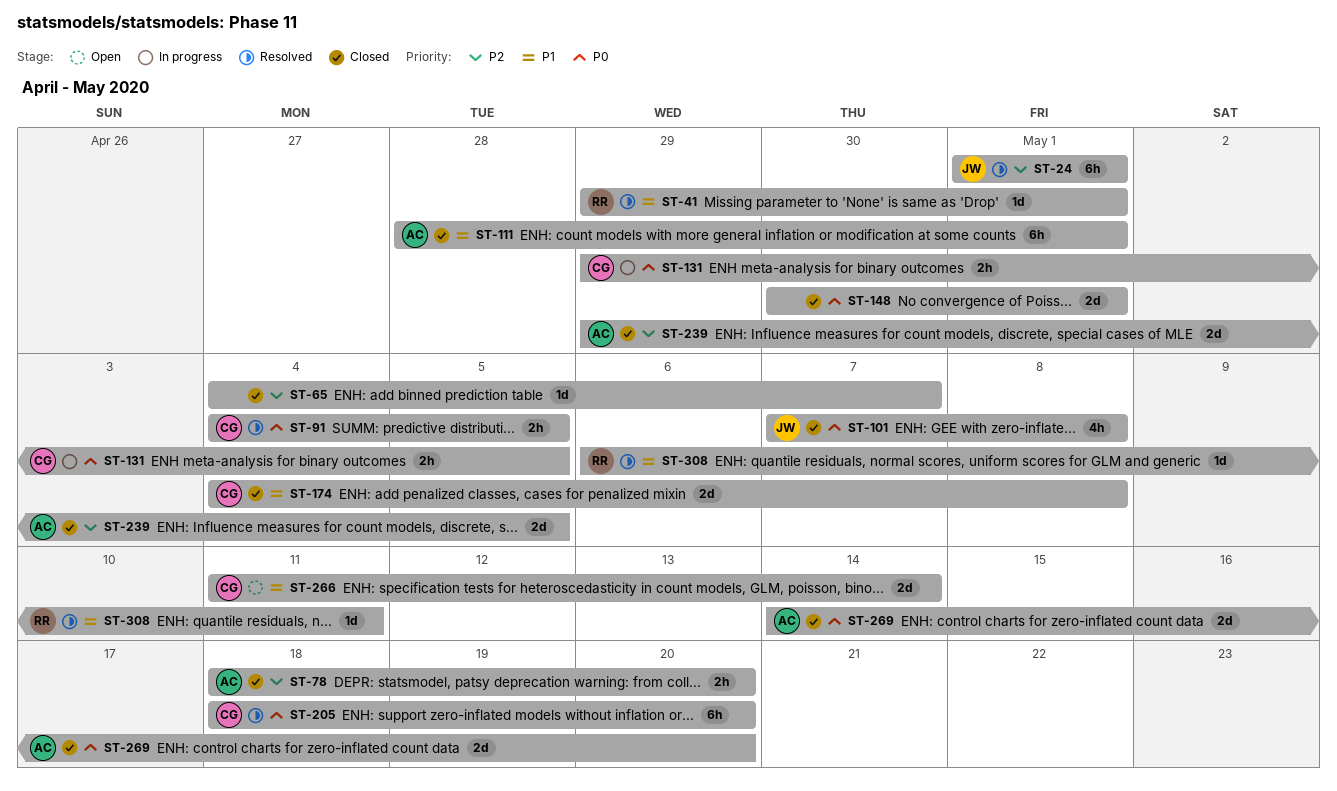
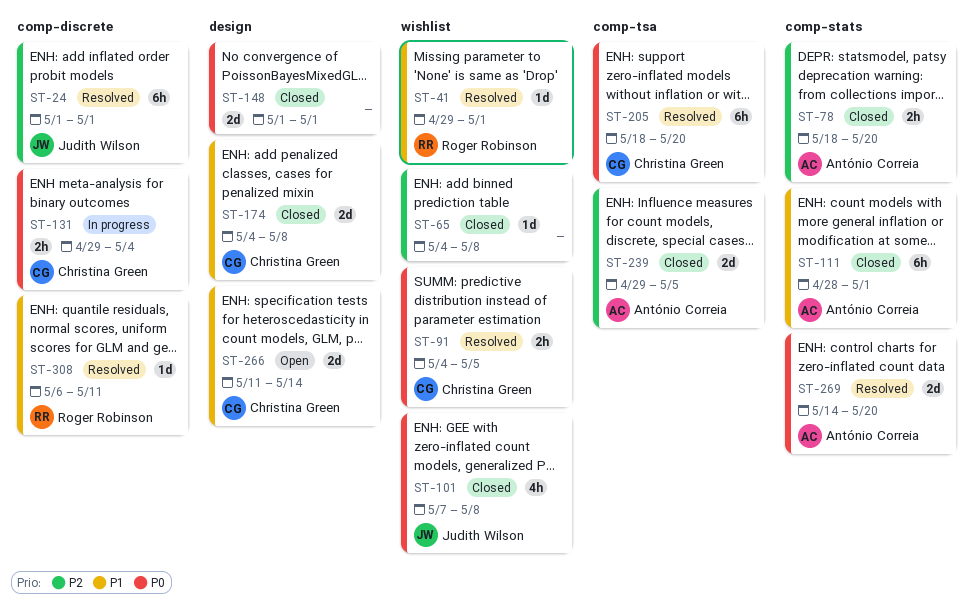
ST-65, due: May 7 -> May 8
ST-131, due: May 5 -> May 4
ST-148, start: Apr 30 -> May 1
ST-269, status: Closed -> Resolved

